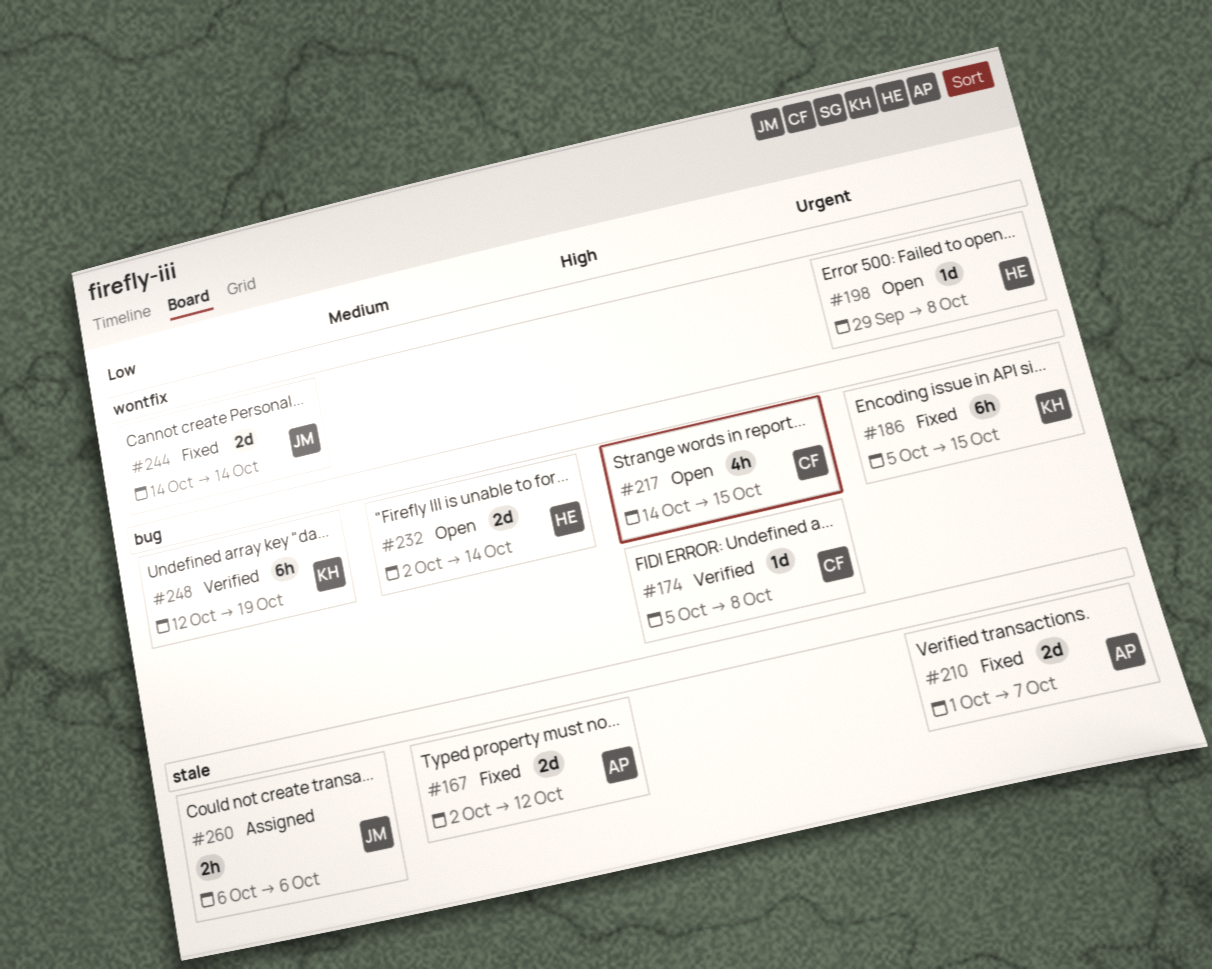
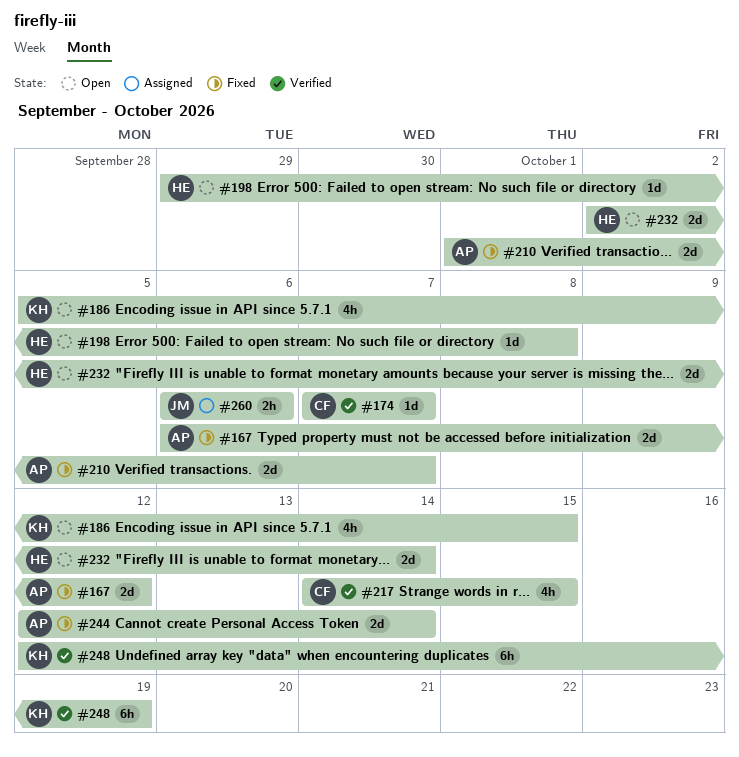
#167, start: Oct 2 -> Oct 6
#174, start: Oct 5 -> Oct 7
#174, due: Oct 8 -> Oct 7
#186, status: Fixed -> Open
#186, estimate: 6h -> 4h
#217, status: Open -> Verified
#244, owner: JM -> AP
#244, start: Oct 14 -> Oct 12

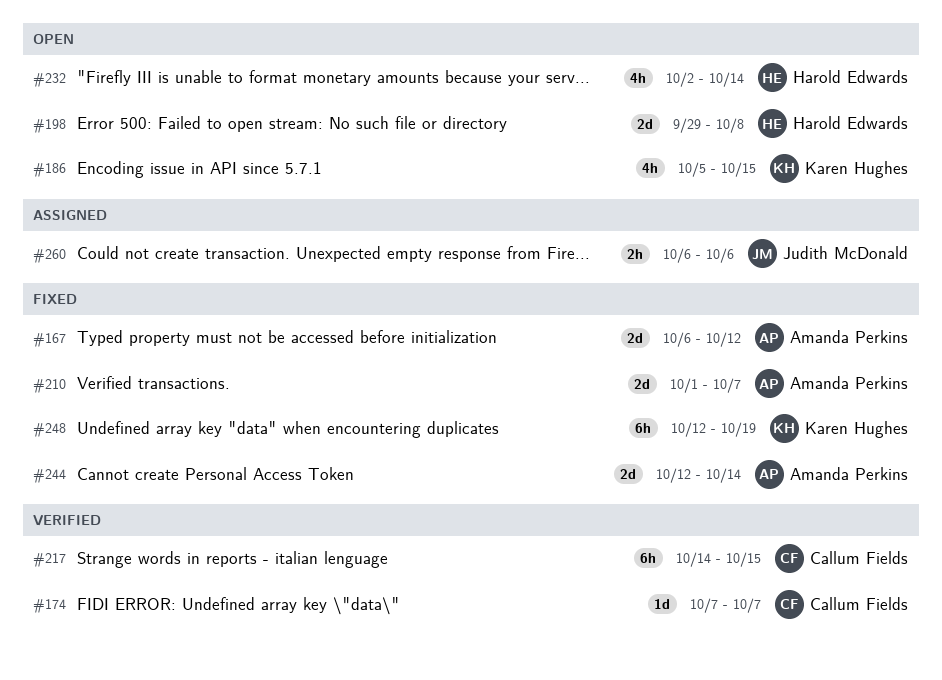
#198, estimate: 1d -> 2d
#217, estimate: 4h -> 6h
#232, estimate: 2d -> 4h
#248, status: Verified -> Fixed

